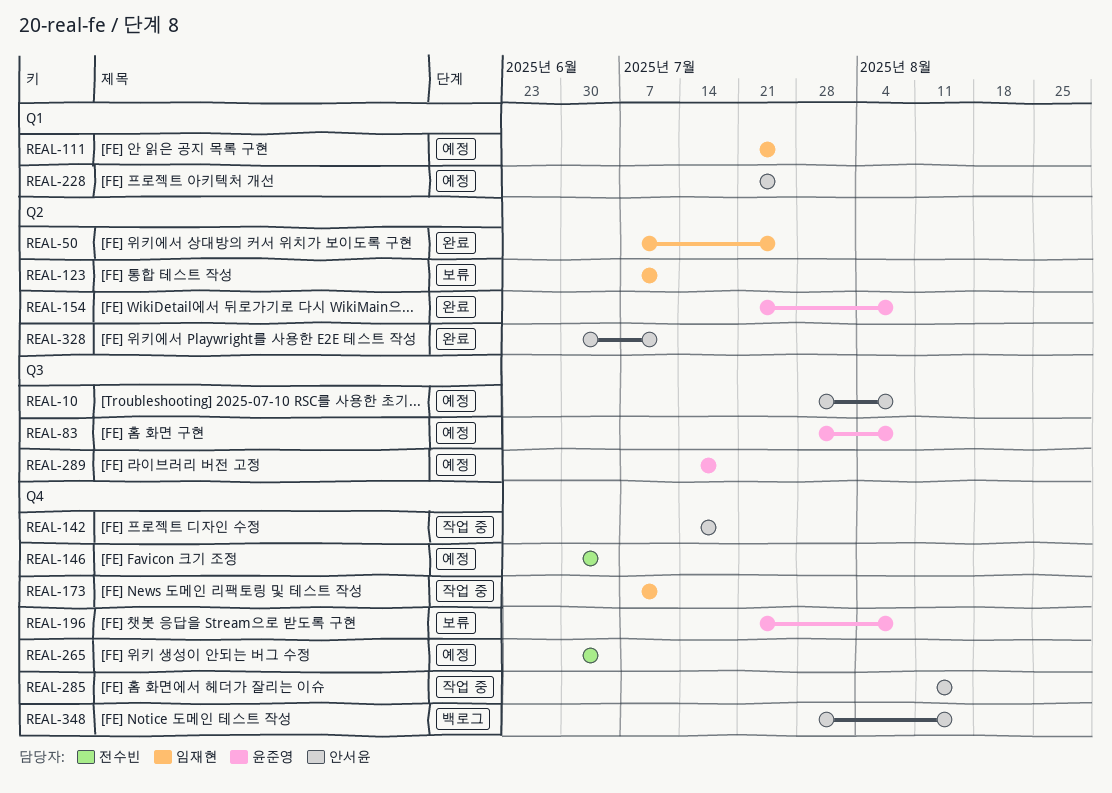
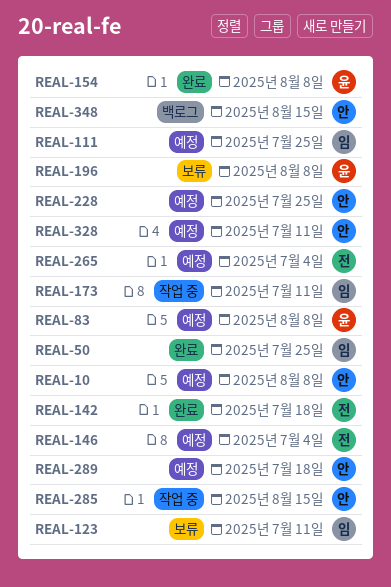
REAL-142, status: 작업 중 -> 완료
REAL-142, owner: 안서윤 -> 전수빈
REAL-289, owner: 윤준영 -> 안서윤
REAL-328, status: 완료 -> 예정

